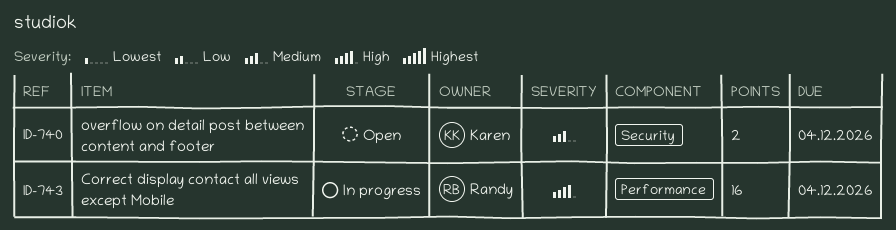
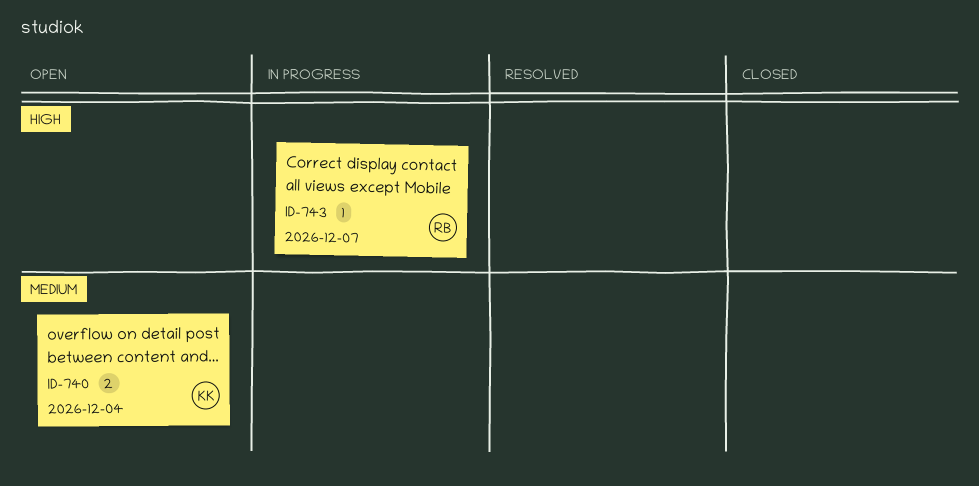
ID-743, estimate: 16 -> 1
ID-743, due: Dec 4 -> Dec 7

